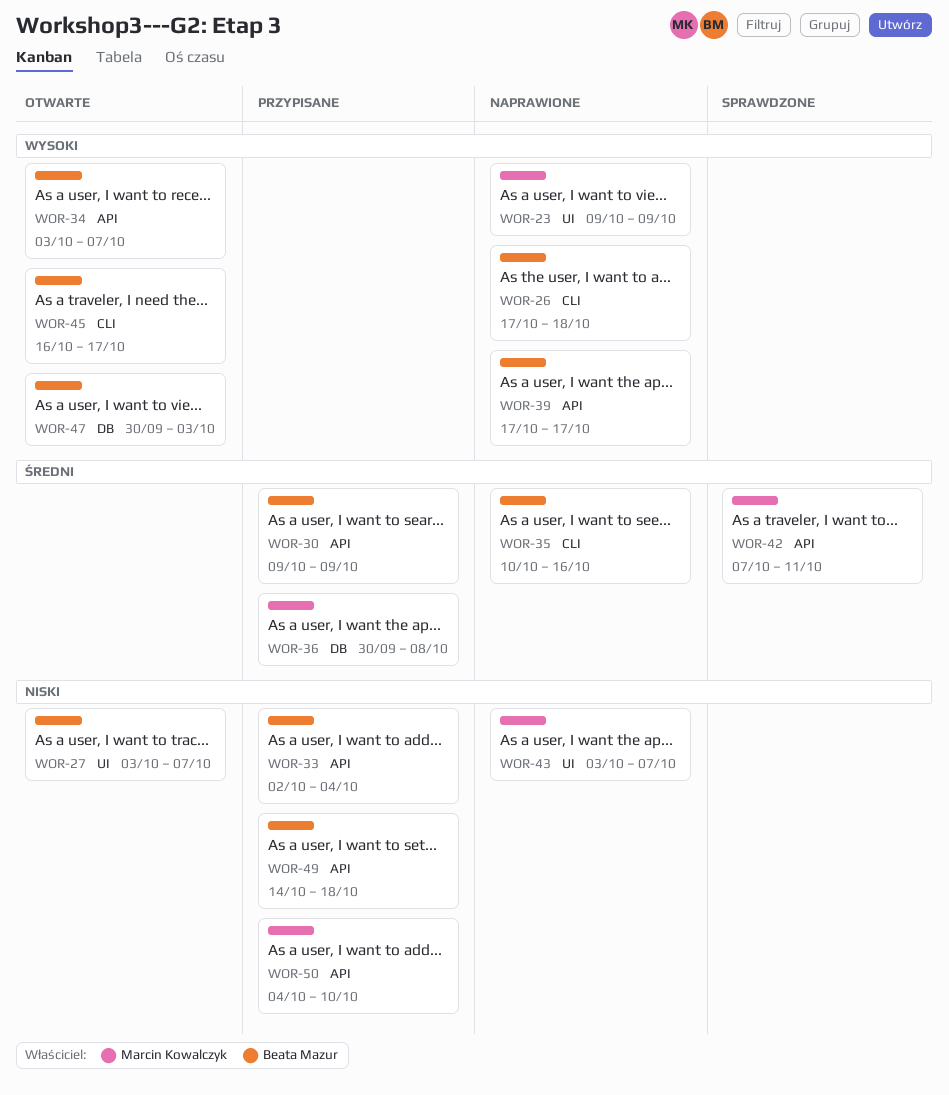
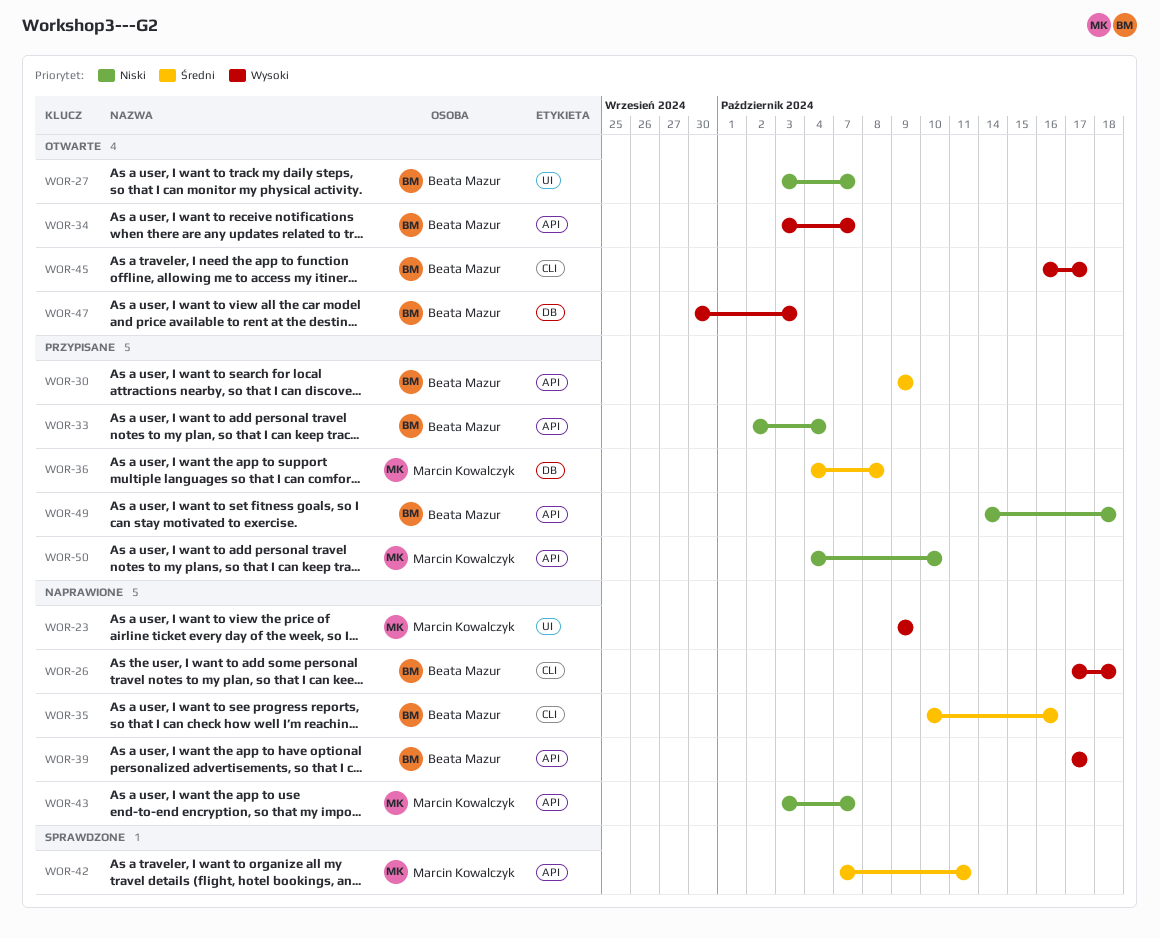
WOR-36, start: Sep 30 -> Oct 4
WOR-43, label: UI -> API

